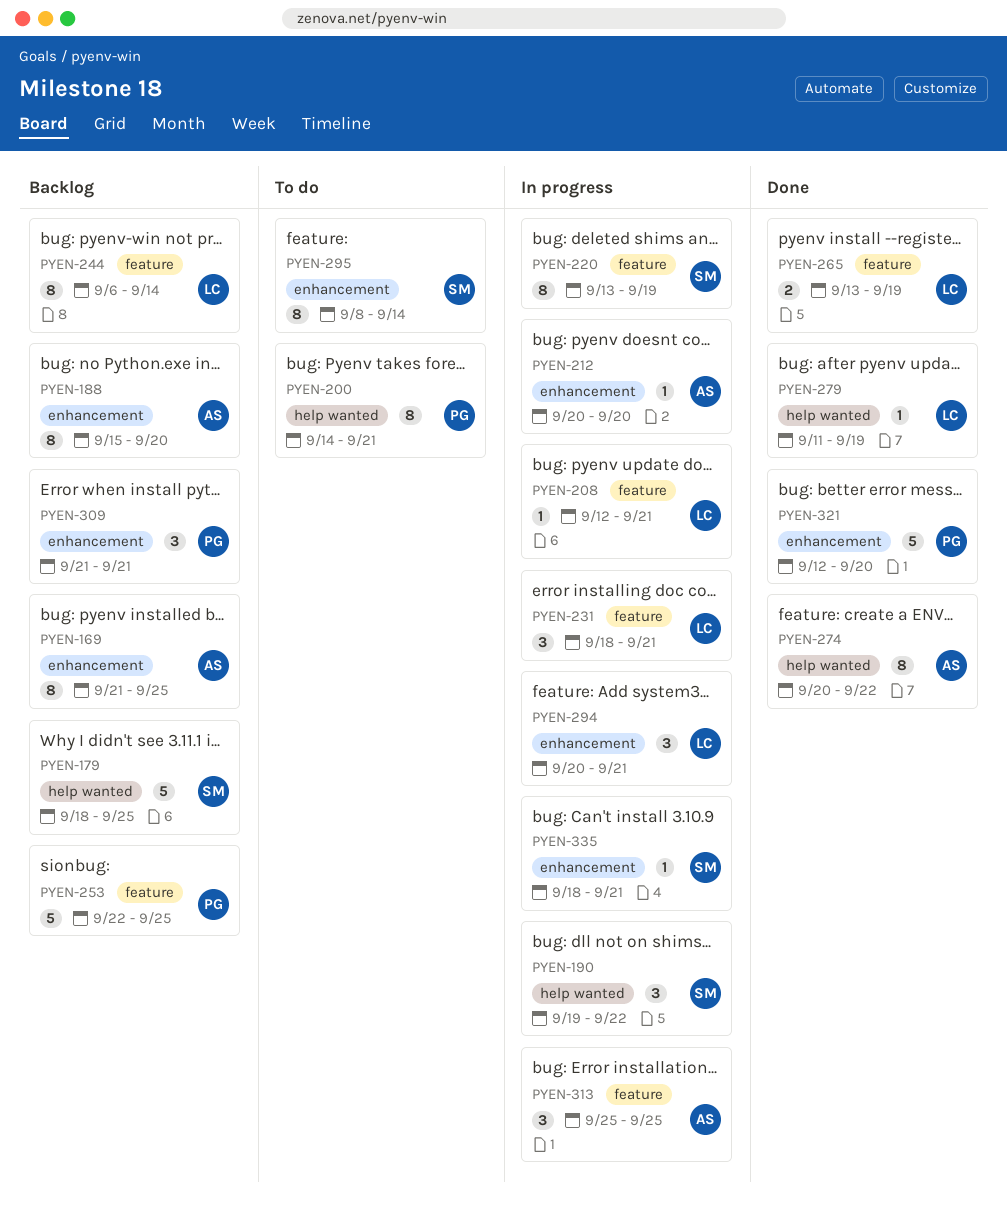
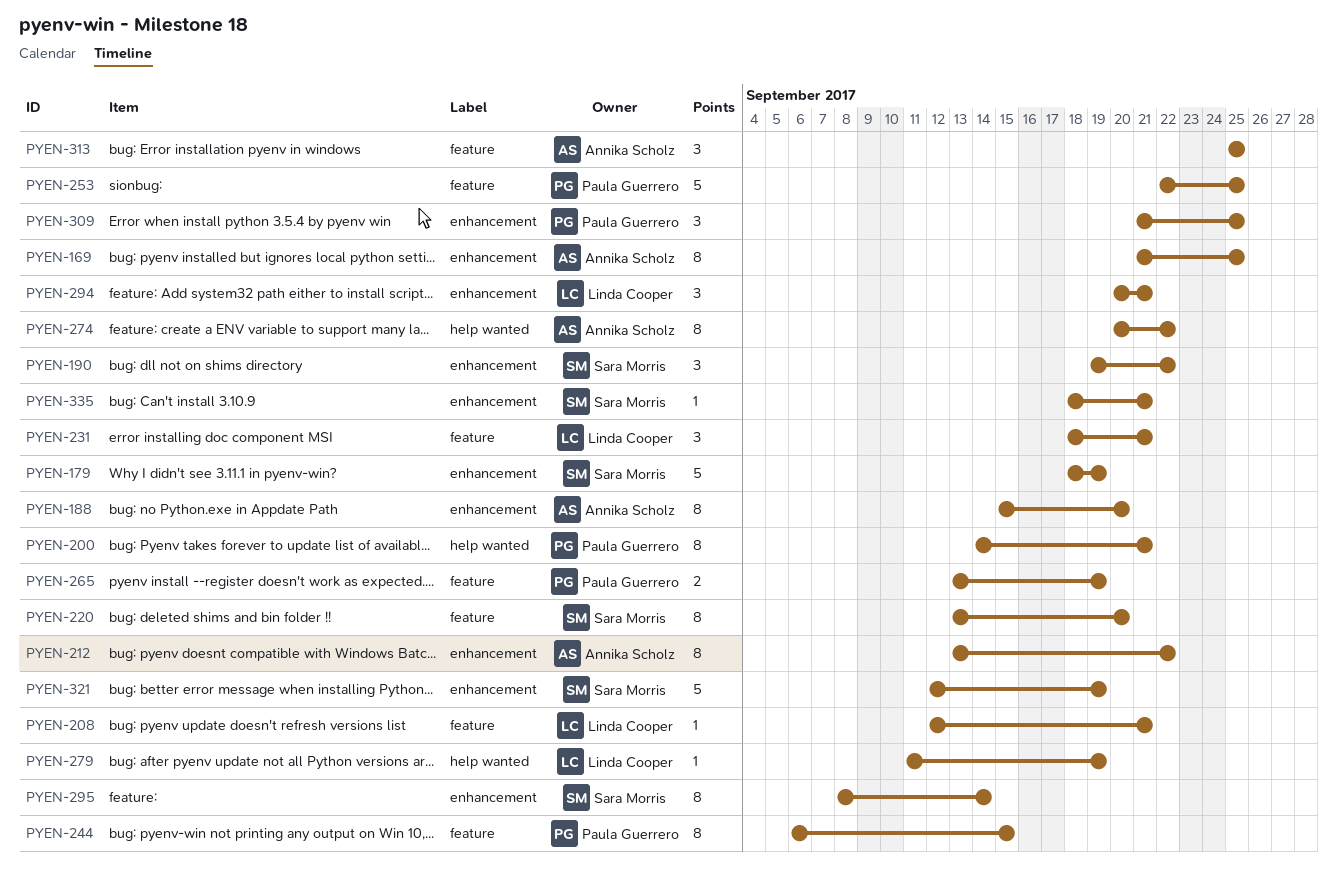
PYEN-179, label: help wanted -> enhancement
PYEN-179, due: Sep 25 -> Sep 19
PYEN-190, label: help wanted -> enhancement
PYEN-212, estimate: 1 -> 8
PYEN-212, start: Sep 20 -> Sep 13
PYEN-212, due: Sep 20 -> Sep 22
PYEN-220, due: Sep 19 -> Sep 20
PYEN-244, owner: Linda Cooper -> Paula Guerrero
PYEN-244, due: Sep 14 -> Sep 15
PYEN-265, owner: Linda Cooper -> Paula Guerrero
PYEN-309, due: Sep 21 -> Sep 25
PYEN-321, owner: Paula Guerrero -> Sara Morris
PYEN-321, due: Sep 20 -> Sep 19

